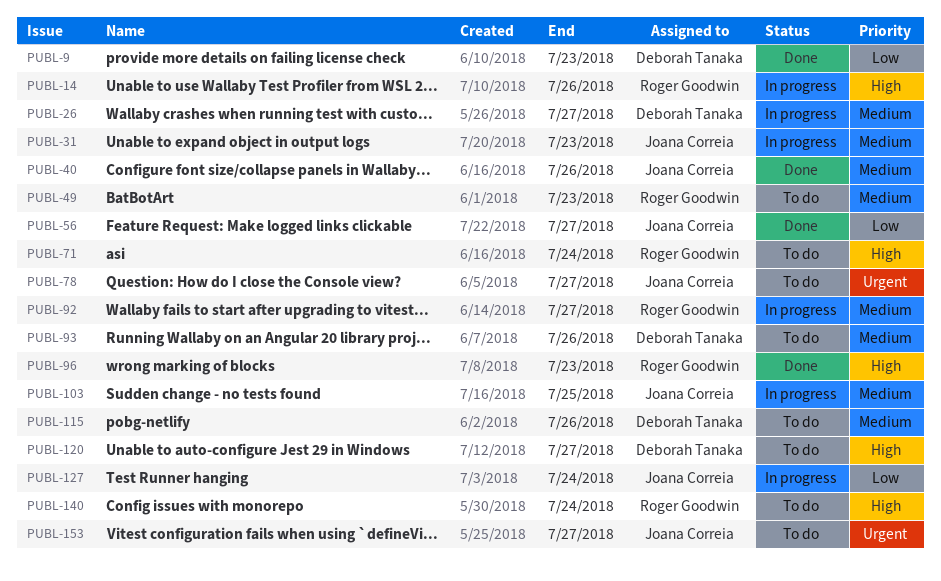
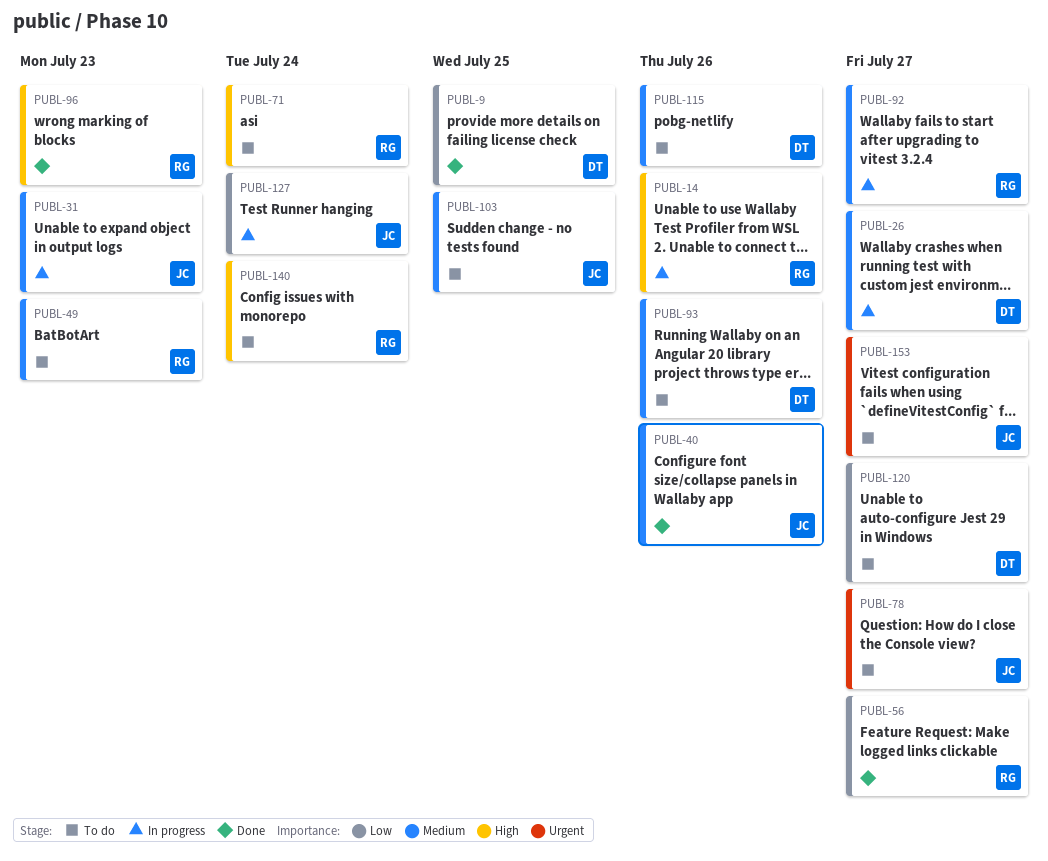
PUBL-9, due: Jul 23 -> Jul 25
PUBL-56, owner: Joana Correia -> Roger Goodwin
PUBL-103, status: In progress -> To do
PUBL-120, priority: High -> Low

